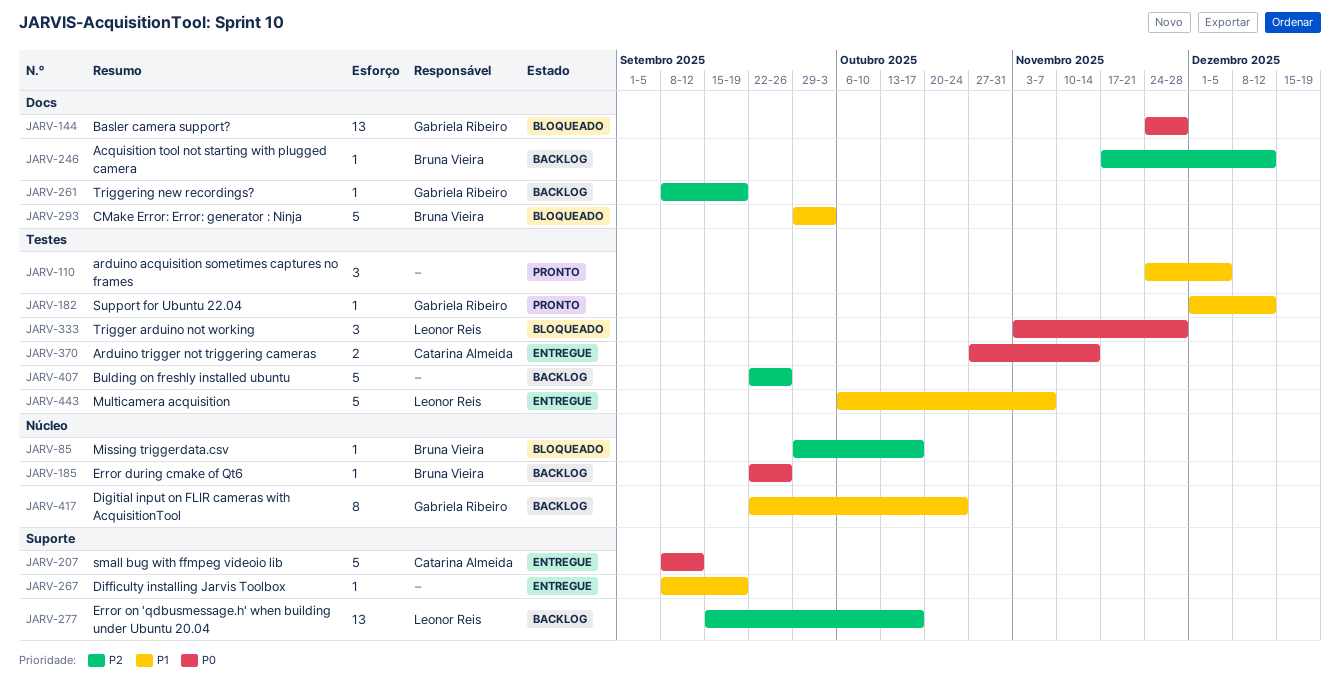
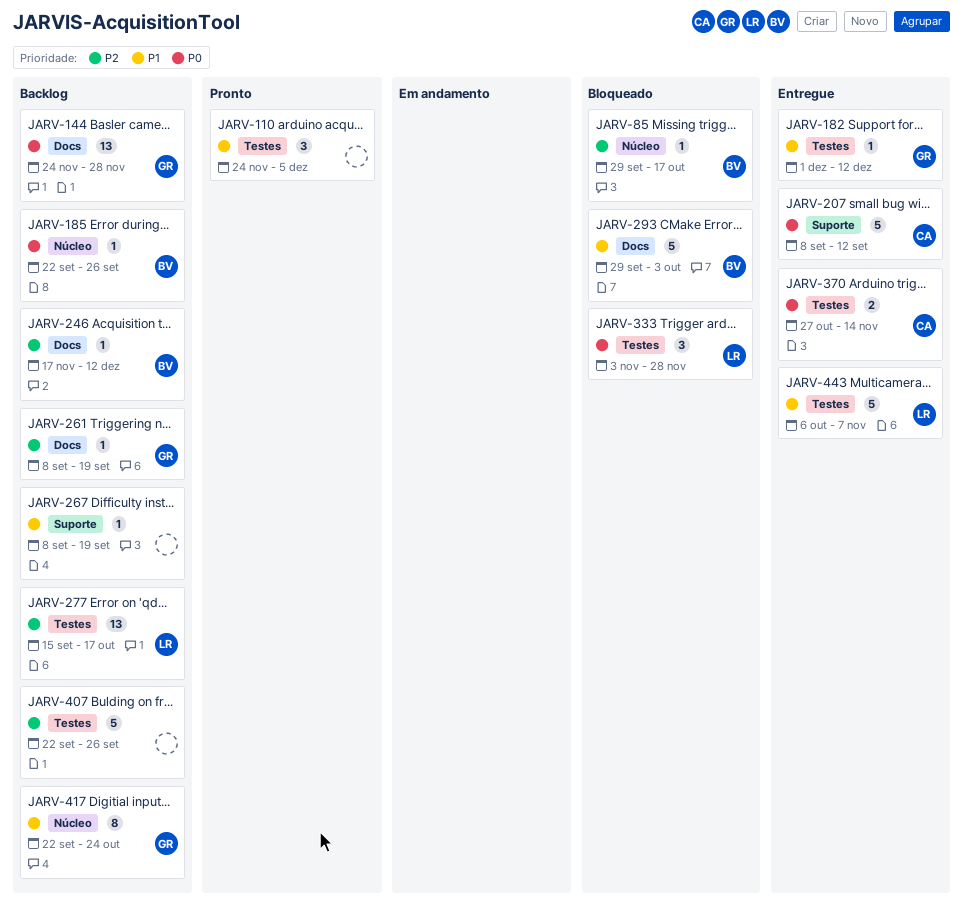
JARV-144, status: Bloqueado -> Backlog
JARV-182, status: Pronto -> Entregue
JARV-267, status: Entregue -> Backlog
JARV-277, label: Suporte -> Testes

